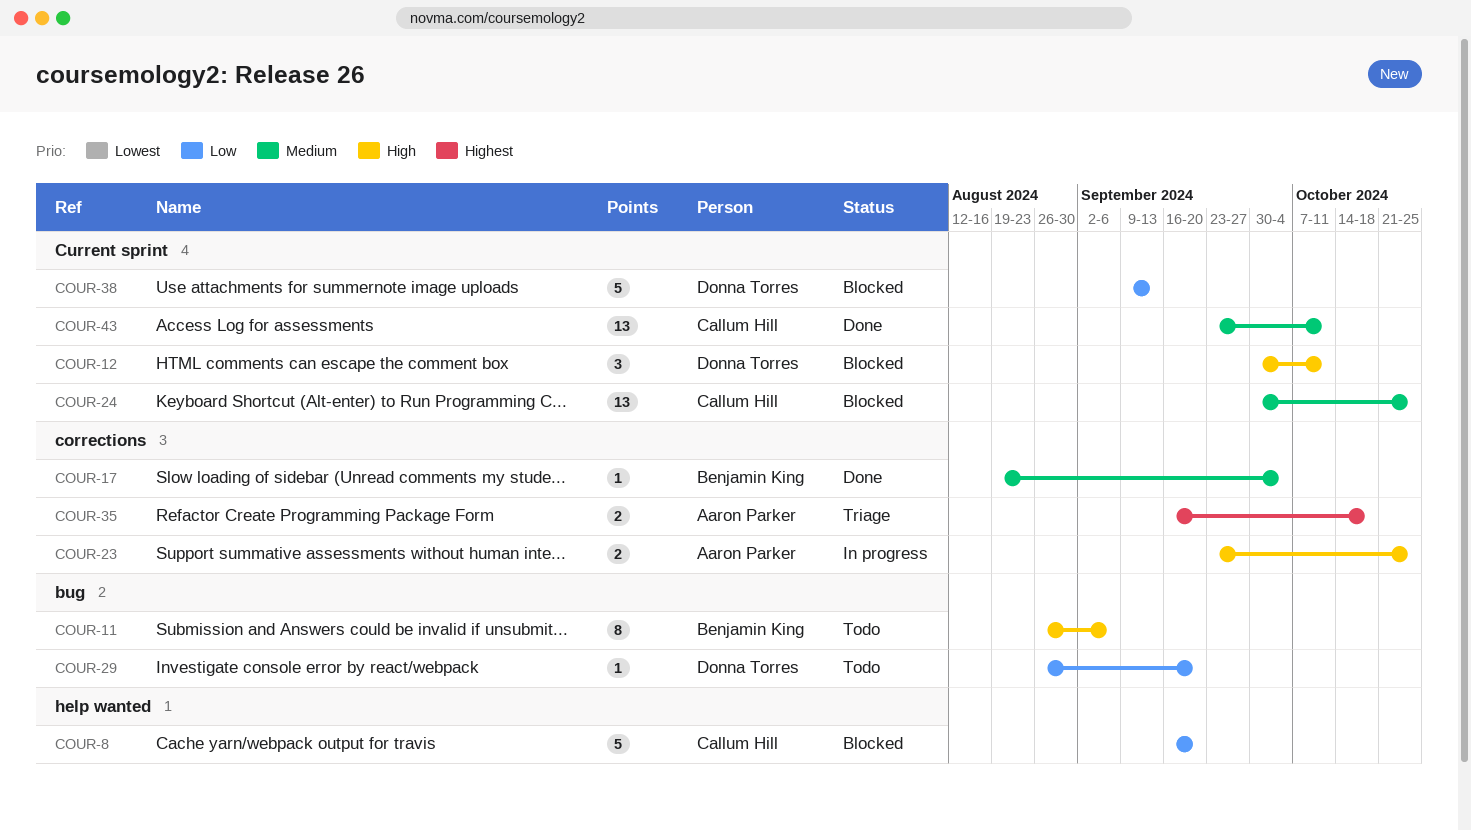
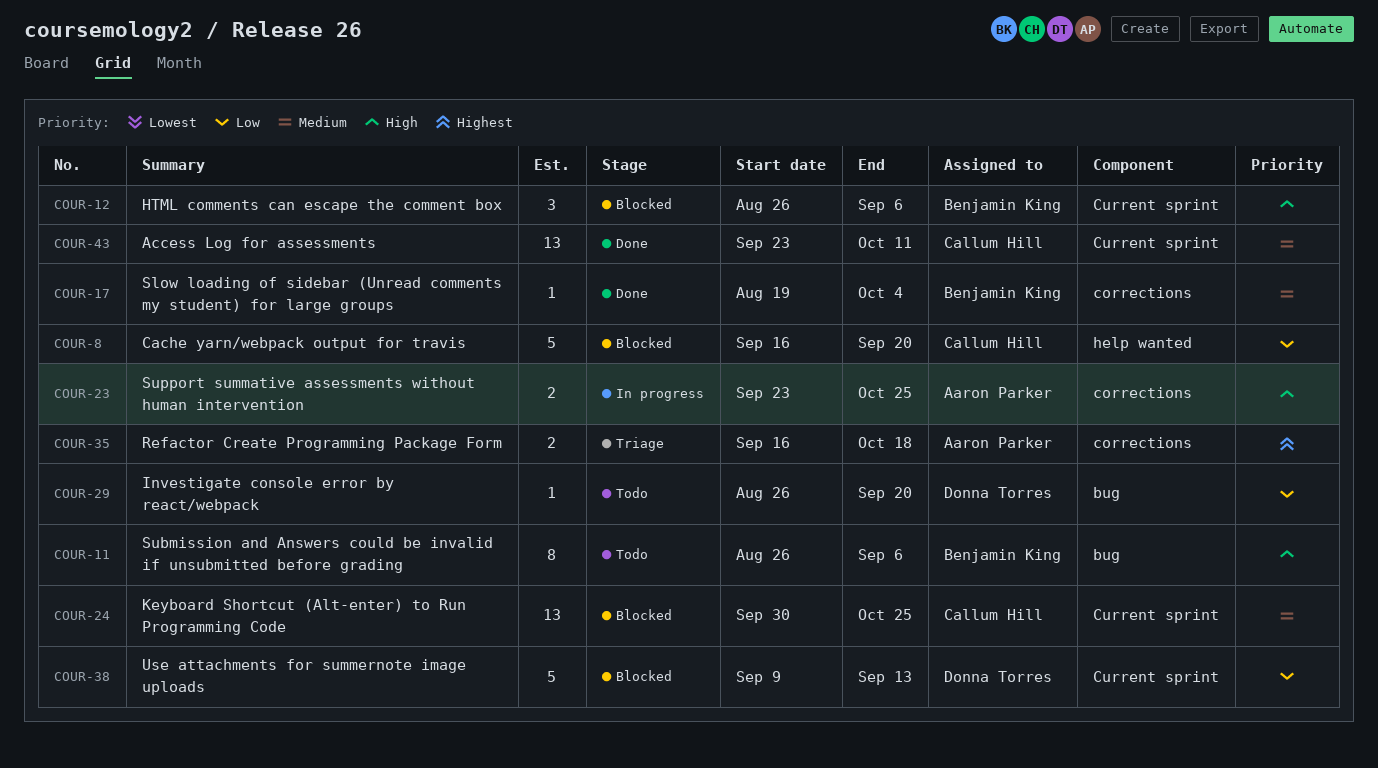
COUR-12, owner: Donna Torres -> Benjamin King
COUR-12, start: Sep 30 -> Aug 26
COUR-12, due: Oct 11 -> Sep 6

